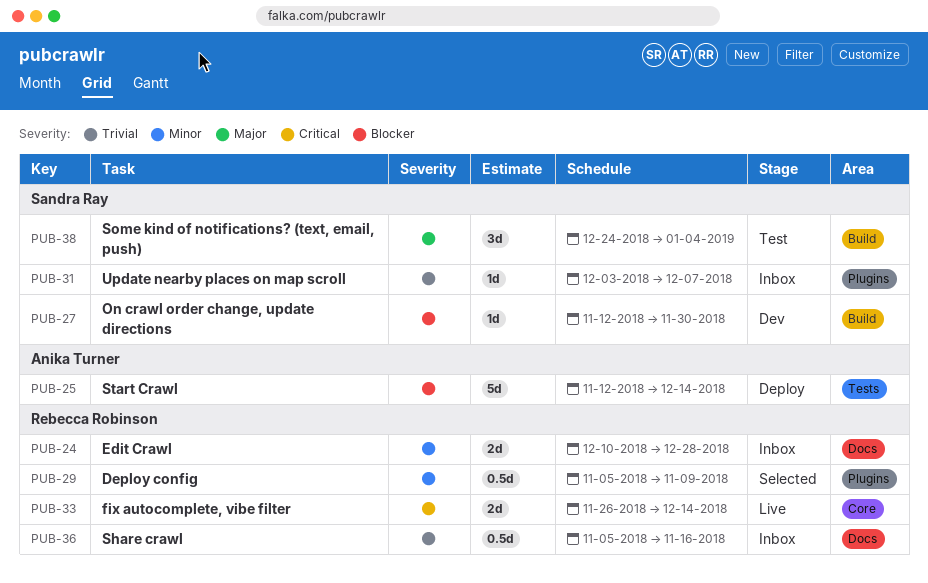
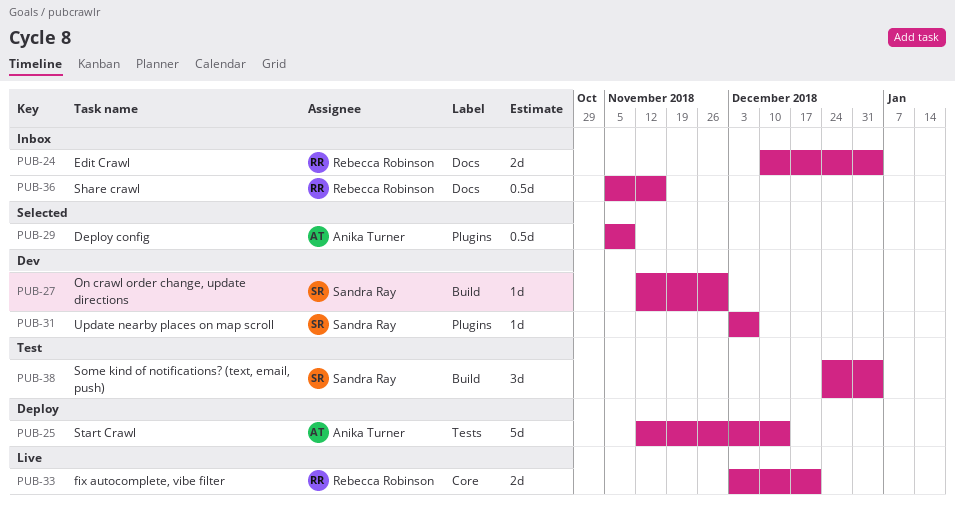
PUB-24, due: Dec 28 -> Jan 4
PUB-29, owner: Rebecca Robinson -> Anika Turner
PUB-31, status: Inbox -> Dev
PUB-33, start: Nov 26 -> Dec 3
PUB-33, due: Dec 14 -> Dec 21

